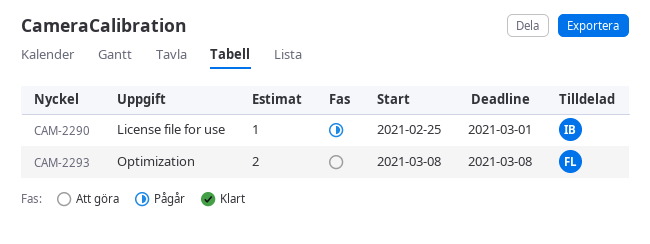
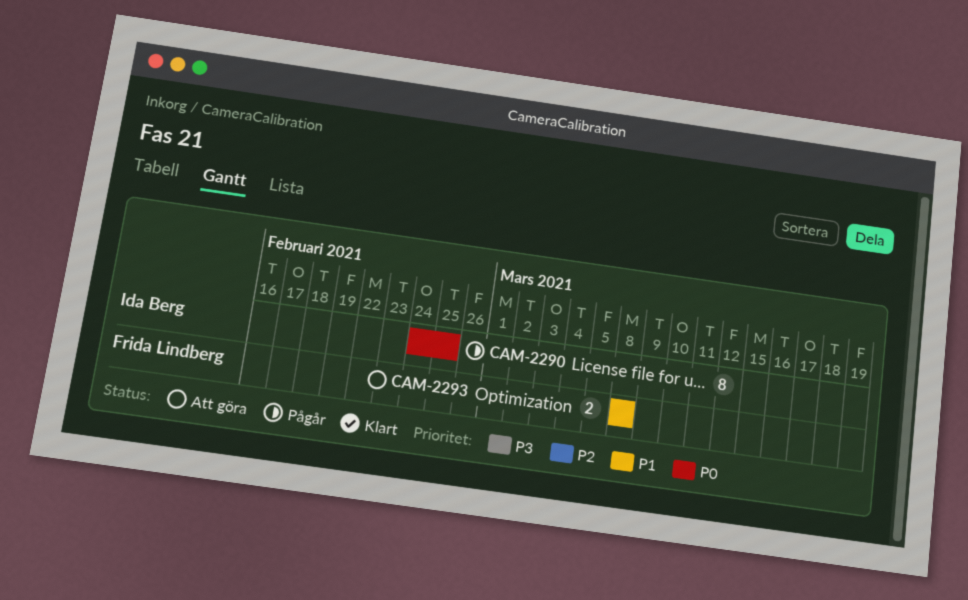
CAM-2290, estimate: 1 -> 8
CAM-2290, start: Feb 25 -> Feb 24
CAM-2290, due: Mar 1 -> Feb 25

